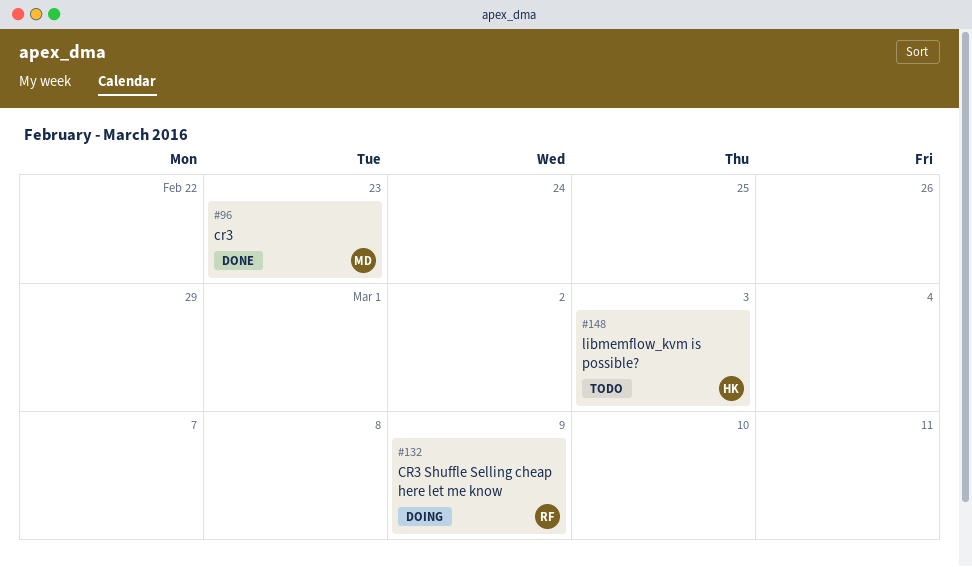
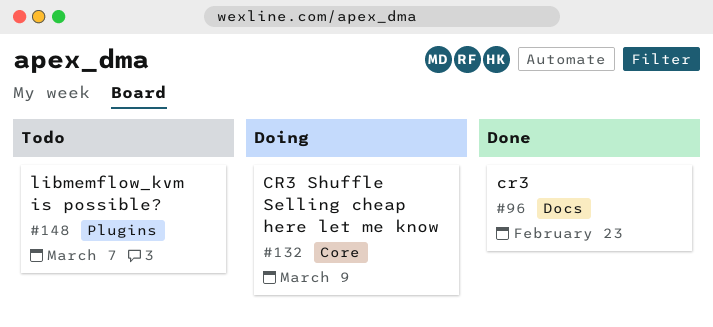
#148, due: Mar 3 -> Mar 7

